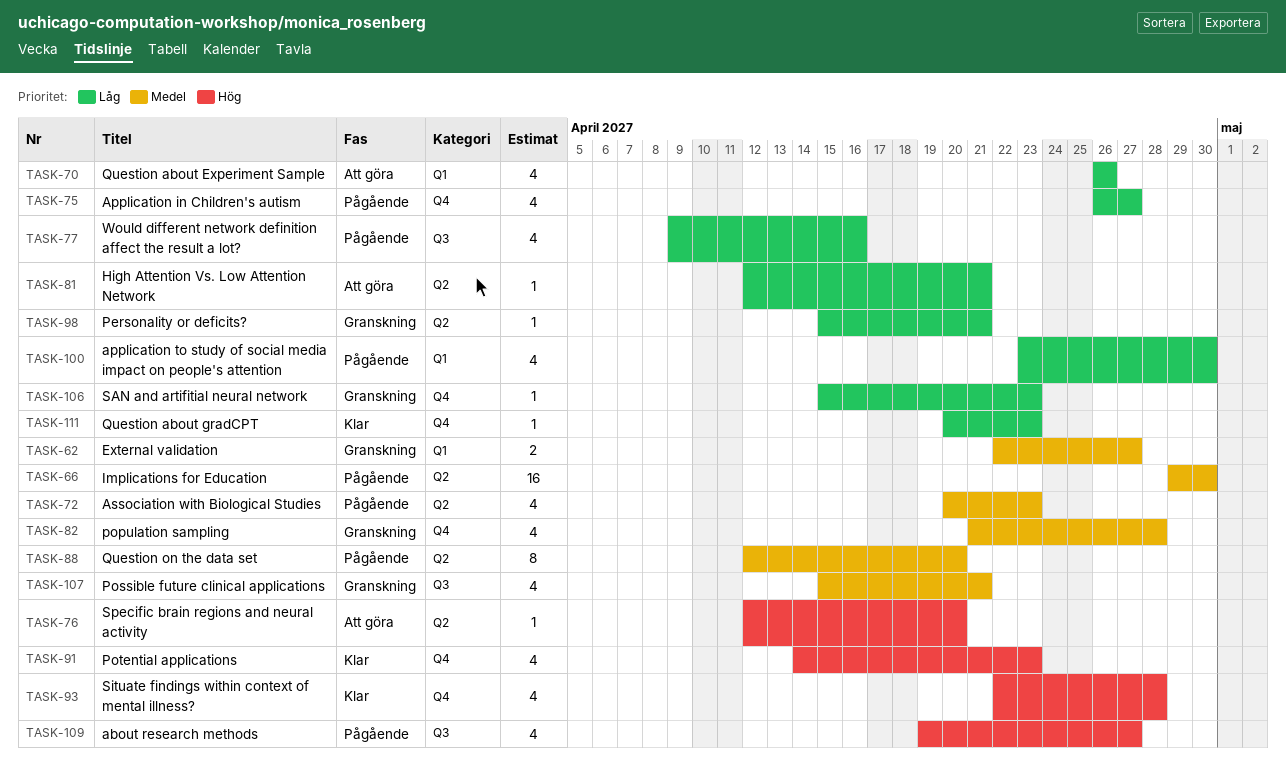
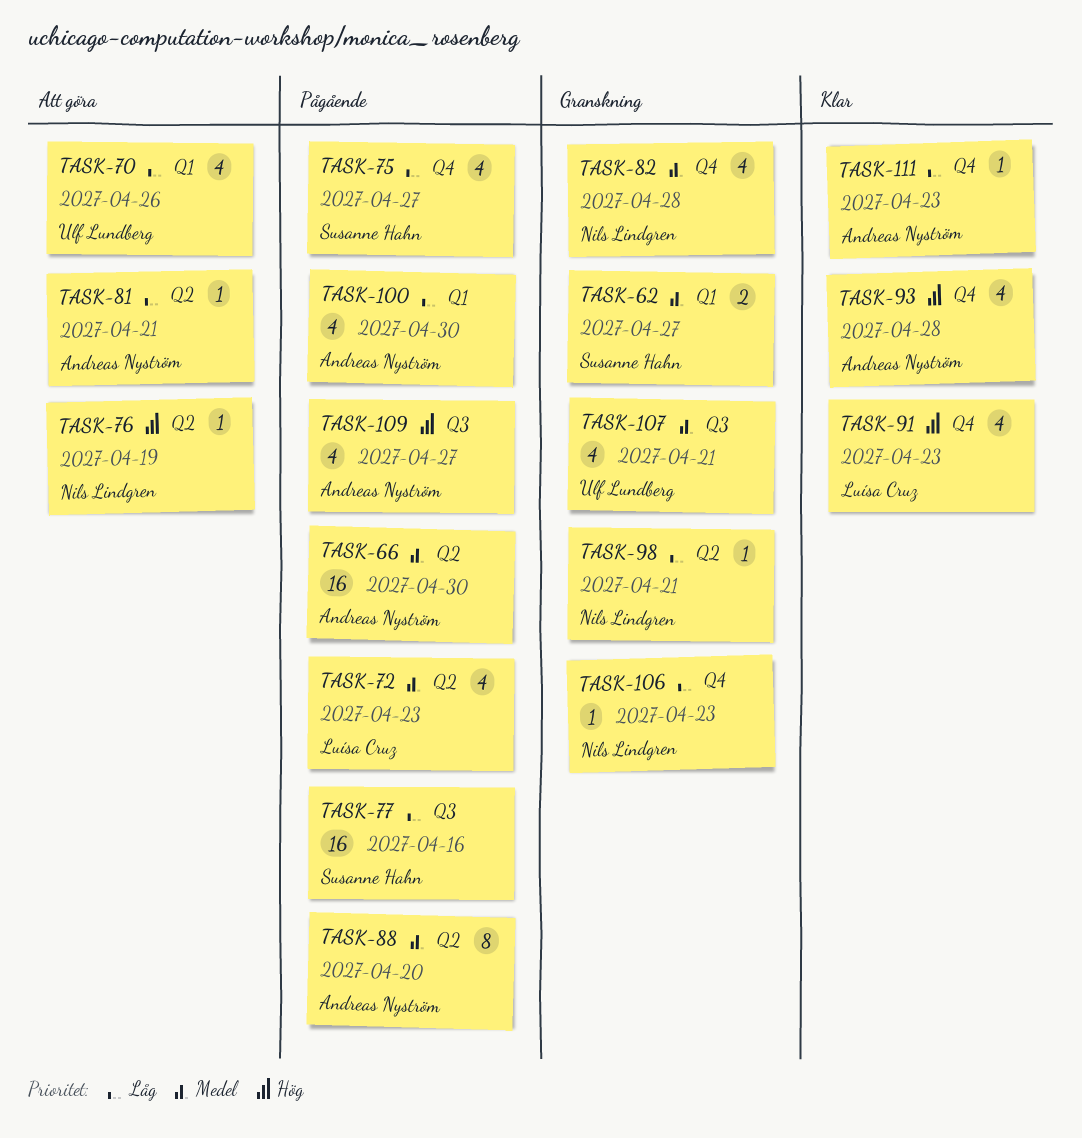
TASK-76, due: Apr 20 -> Apr 19
TASK-77, estimate: 4 -> 16

